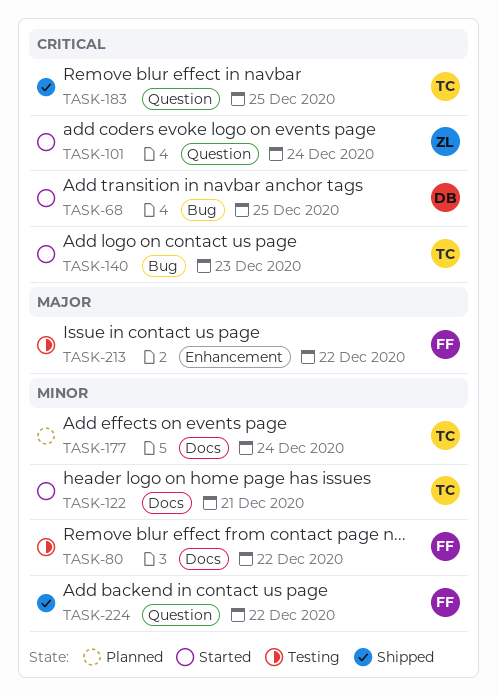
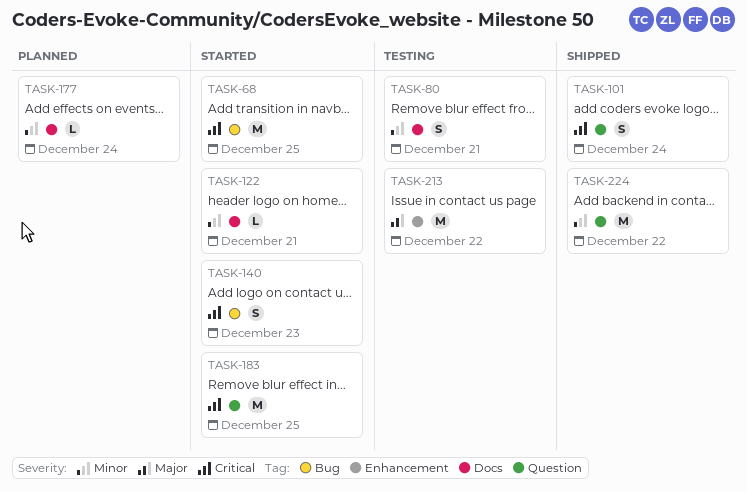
TASK-80, day: Dec 22 -> Dec 21
TASK-101, status: Started -> Shipped
TASK-183, status: Shipped -> Started

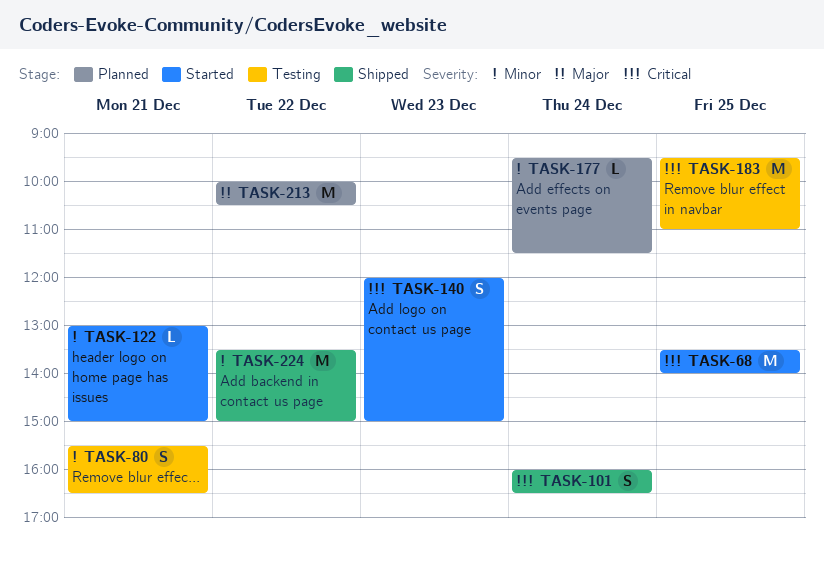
TASK-183, status: Started -> Testing
TASK-213, status: Testing -> Planned

